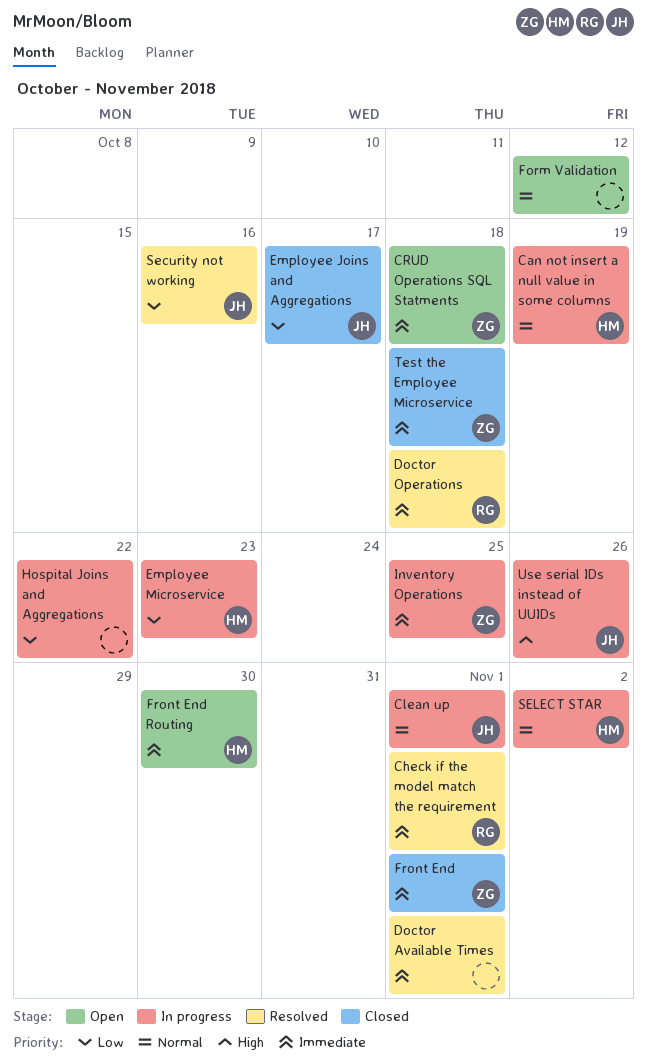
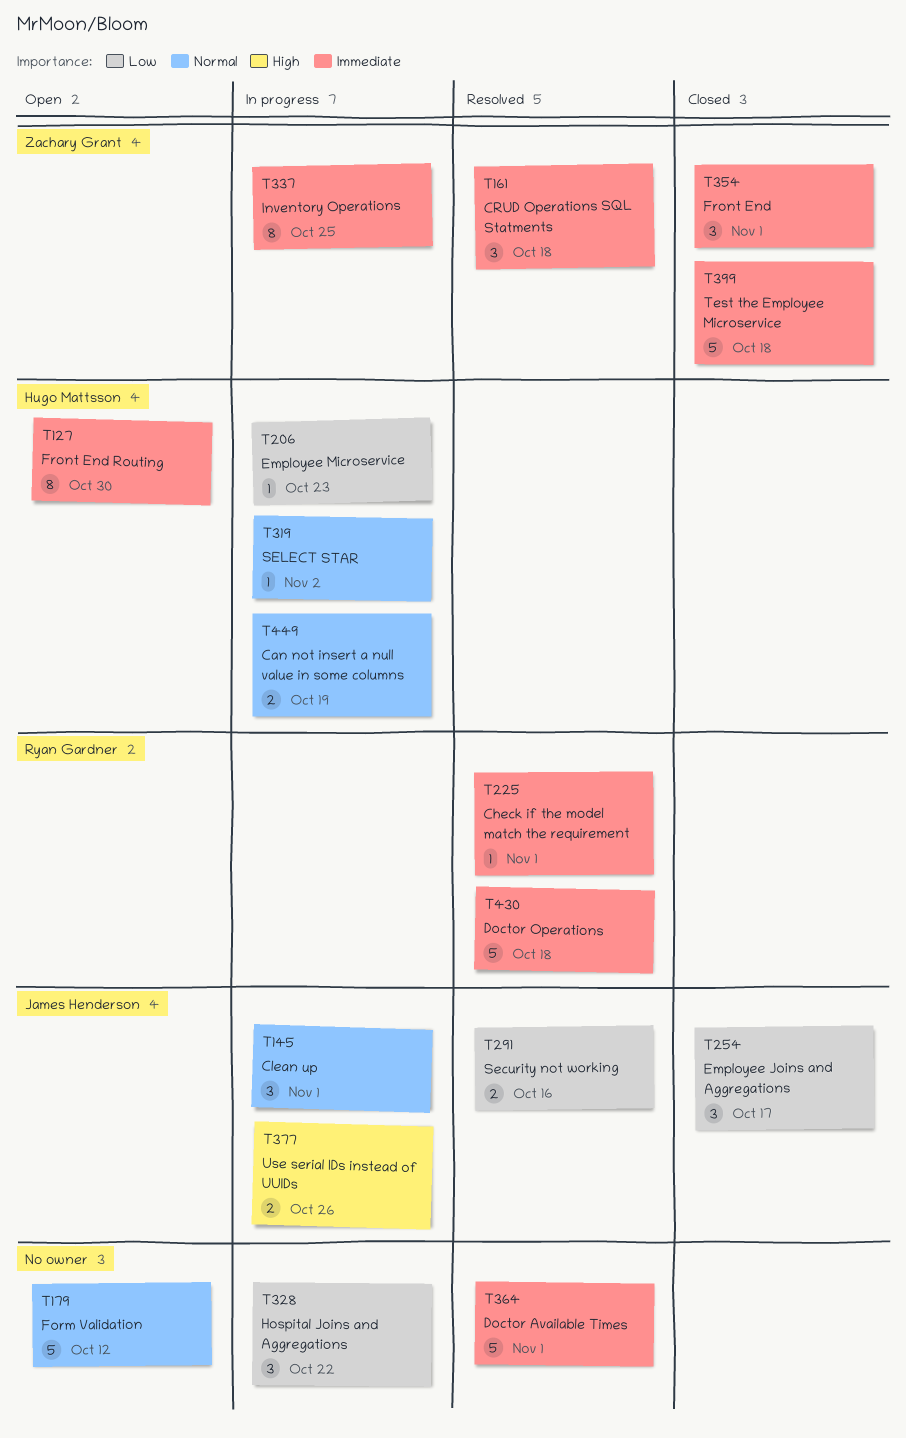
CRUD Operations SQL Statments, status: Open -> Resolved

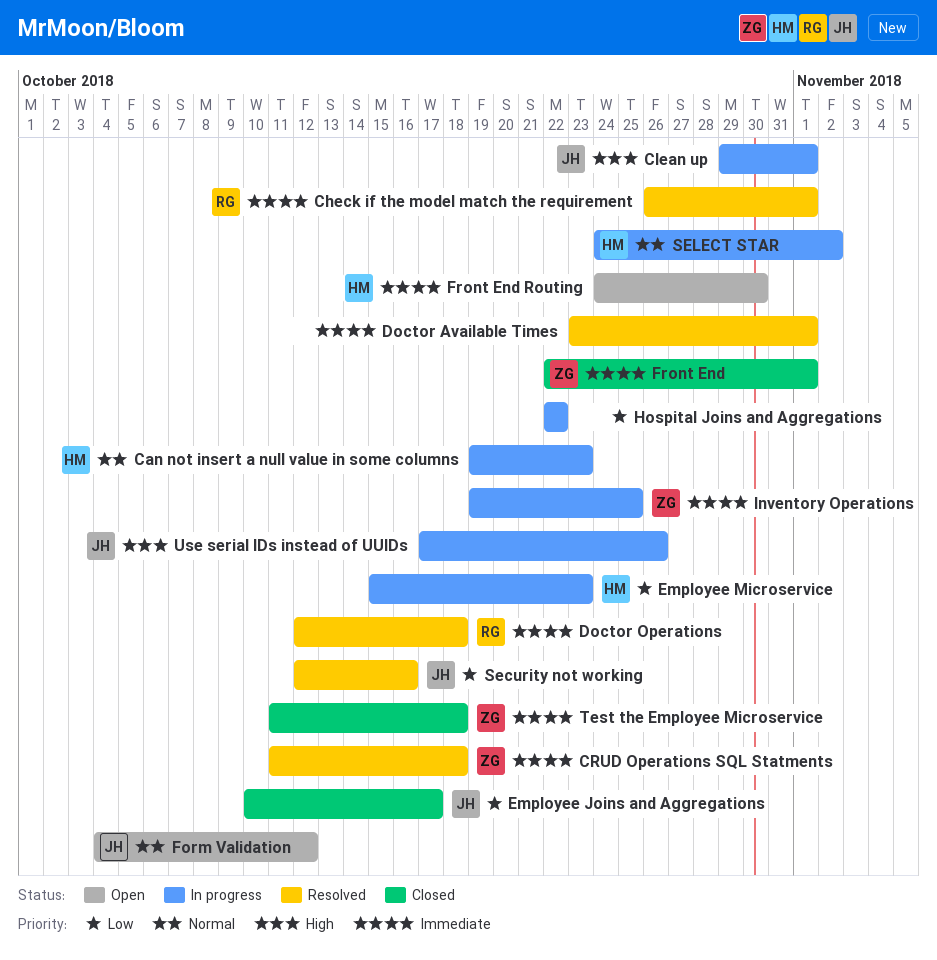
Can not insert a null value in some columns, due: Oct 19 -> Oct 23
Clean up, priority: Normal -> High
Form Validation, owner: none -> James Henderson

